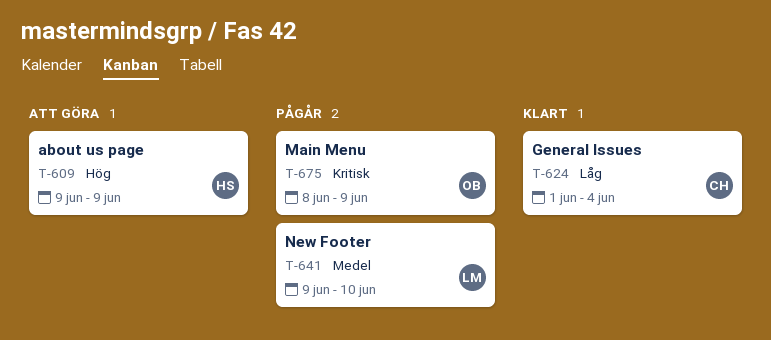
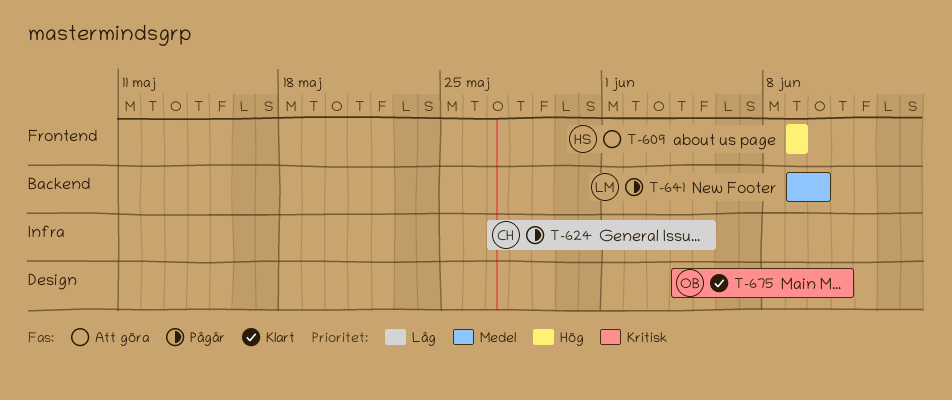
T-624, status: Klart -> Pågår
T-624, start: Jun 1 -> May 27
T-624, due: Jun 4 -> Jun 5
T-675, status: Pågår -> Klart
T-675, start: Jun 8 -> Jun 4
T-675, due: Jun 9 -> Jun 11

